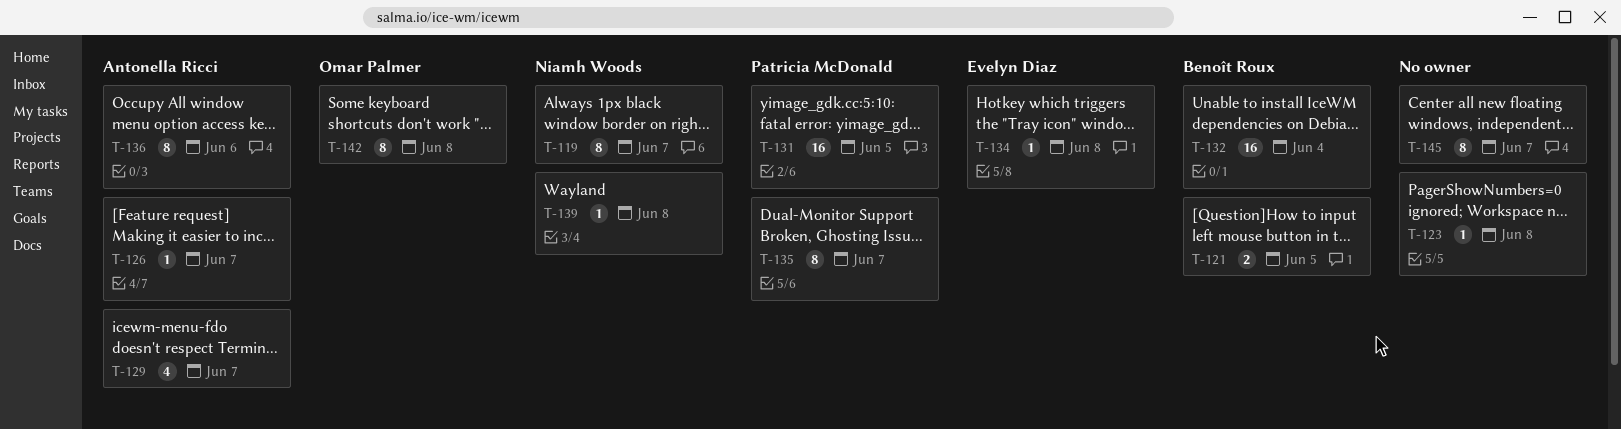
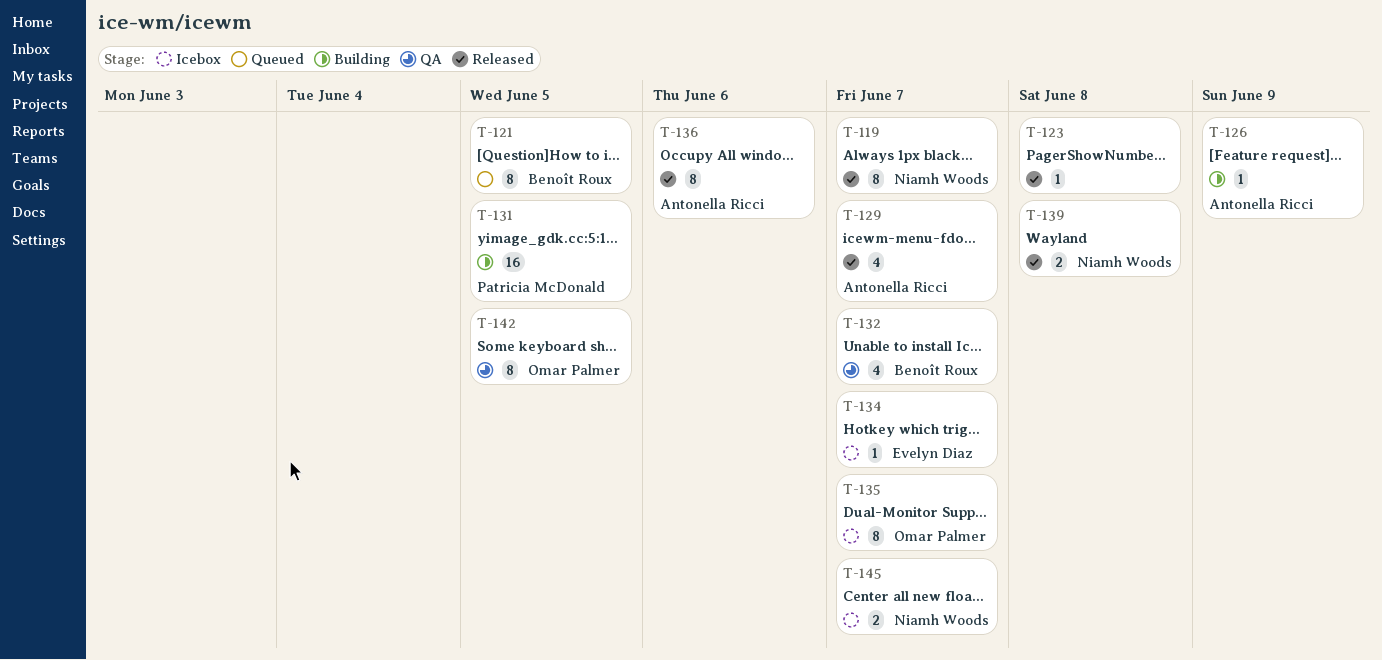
T-121, estimate: 2 -> 8
T-126, due: Jun 7 -> Jun 9
T-132, estimate: 16 -> 4
T-132, due: Jun 4 -> Jun 7
T-134, due: Jun 8 -> Jun 7
T-135, owner: Patricia McDonald -> Omar Palmer
T-139, estimate: 1 -> 2
T-142, due: Jun 8 -> Jun 5
T-145, owner: none -> Niamh Woods
T-145, estimate: 8 -> 2

